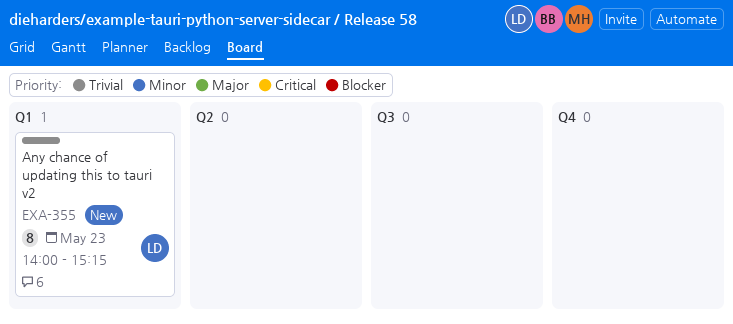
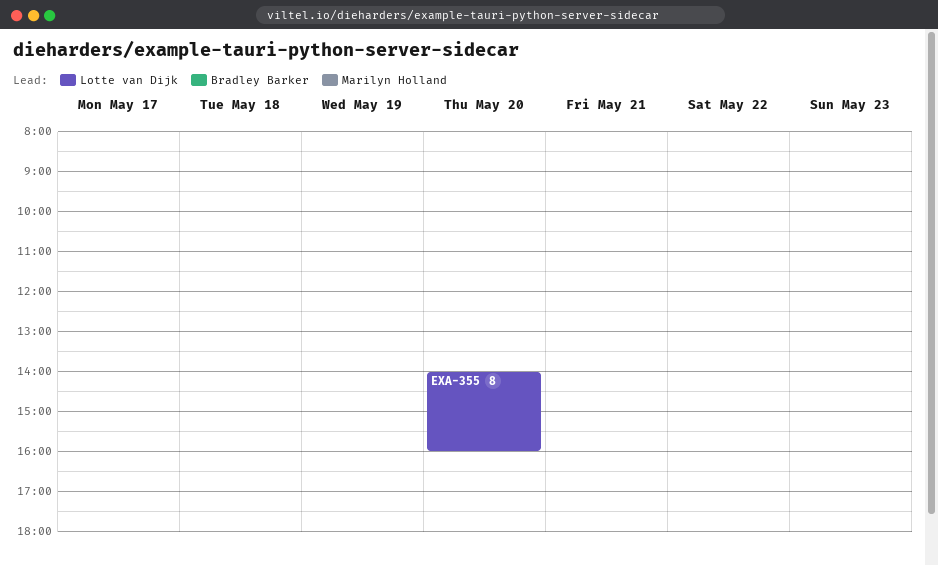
EXA-355, day: May 23 -> May 20
EXA-355, ends: 15:15 -> 16:00

